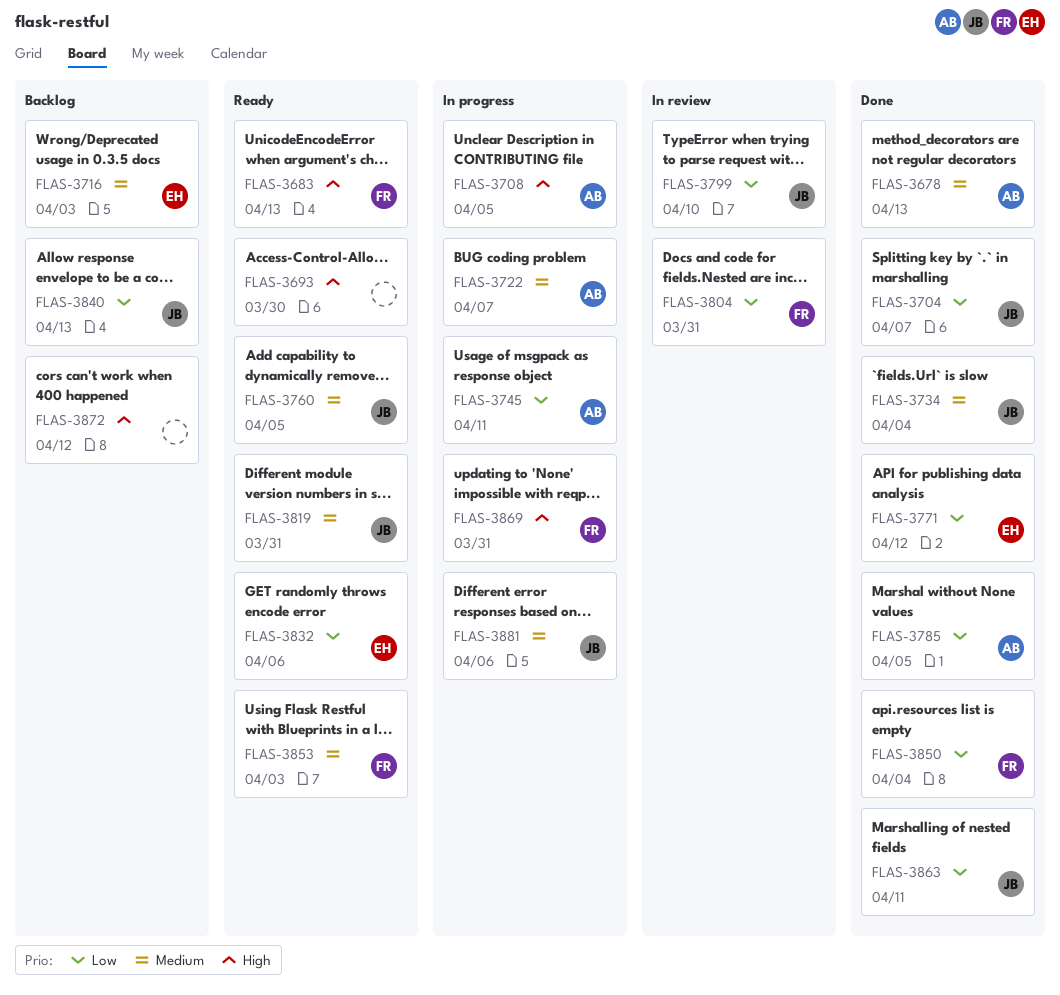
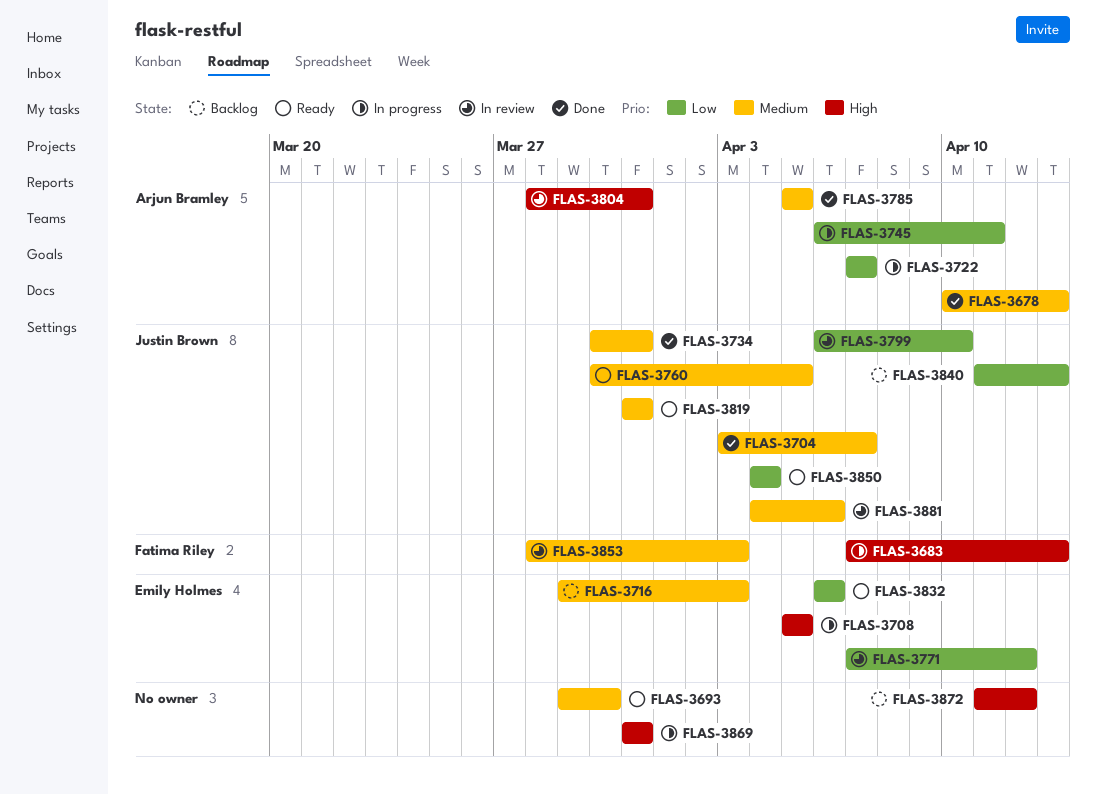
FLAS-3683, status: Ready -> In progress
FLAS-3693, priority: High -> Medium
FLAS-3704, priority: Low -> Medium
FLAS-3708, owner: Arjun Bramley -> Emily Holmes
FLAS-3722, priority: Medium -> Low
FLAS-3734, due: Apr 4 -> Mar 31
FLAS-3771, status: Done -> In review
FLAS-3785, priority: Low -> Medium
FLAS-3804, owner: Fatima Riley -> Arjun Bramley
FLAS-3804, priority: Low -> High
FLAS-3850, status: Done -> Ready
FLAS-3850, owner: Fatima Riley -> Justin Brown
FLAS-3853, status: Ready -> In review
FLAS-3863: present -> none
FLAS-3869, owner: Fatima Riley -> none
FLAS-3881, status: In progress -> In review

